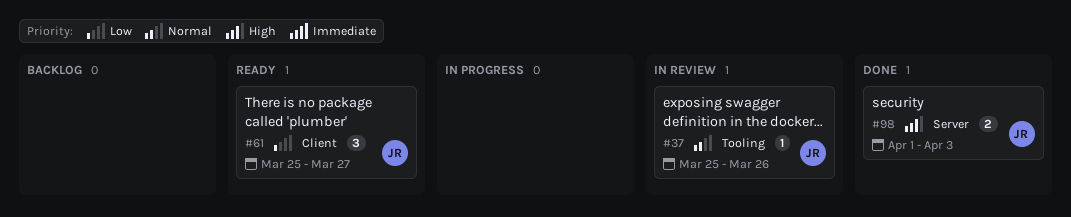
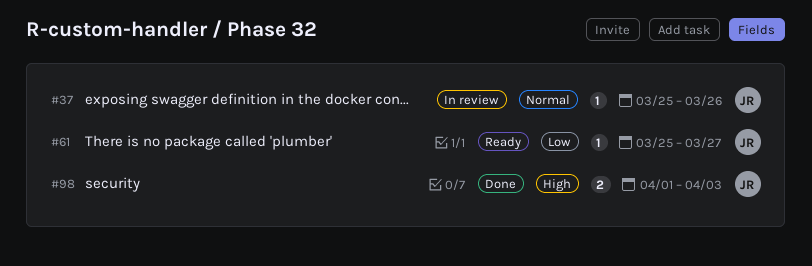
#61, estimate: 3 -> 1

